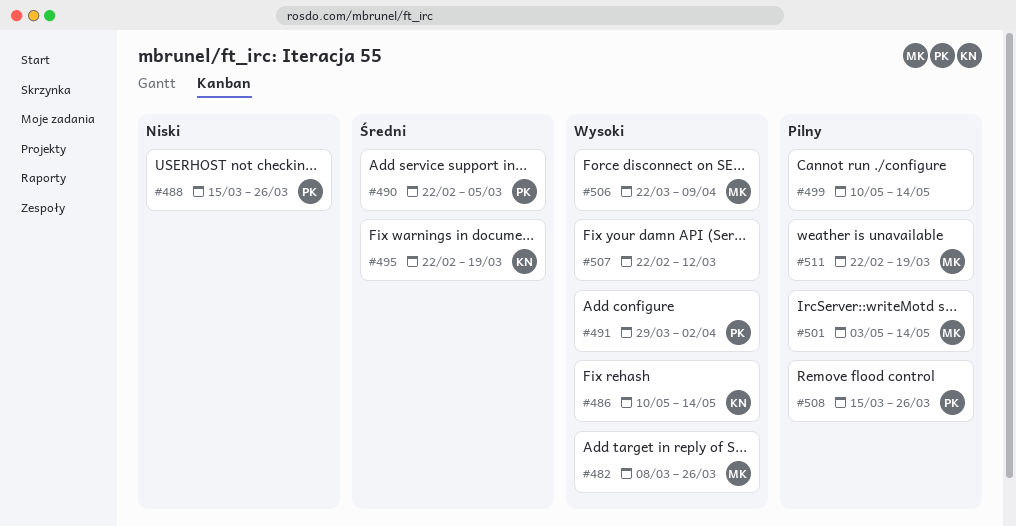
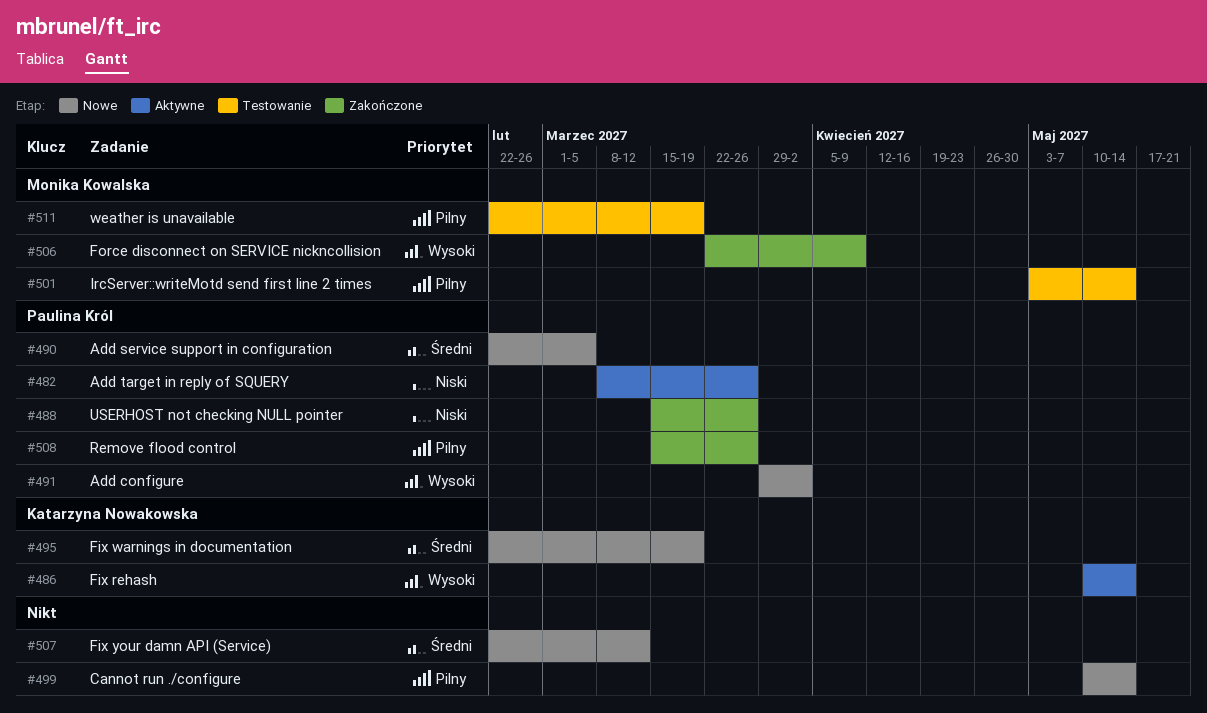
#482, owner: Monika Kowalska -> Paulina Król
#482, priority: Wysoki -> Niski
#507, priority: Wysoki -> Średni

